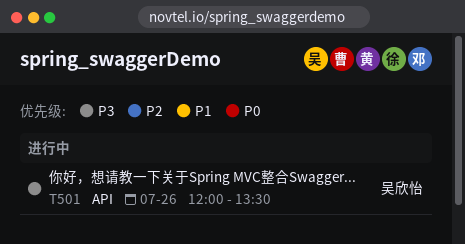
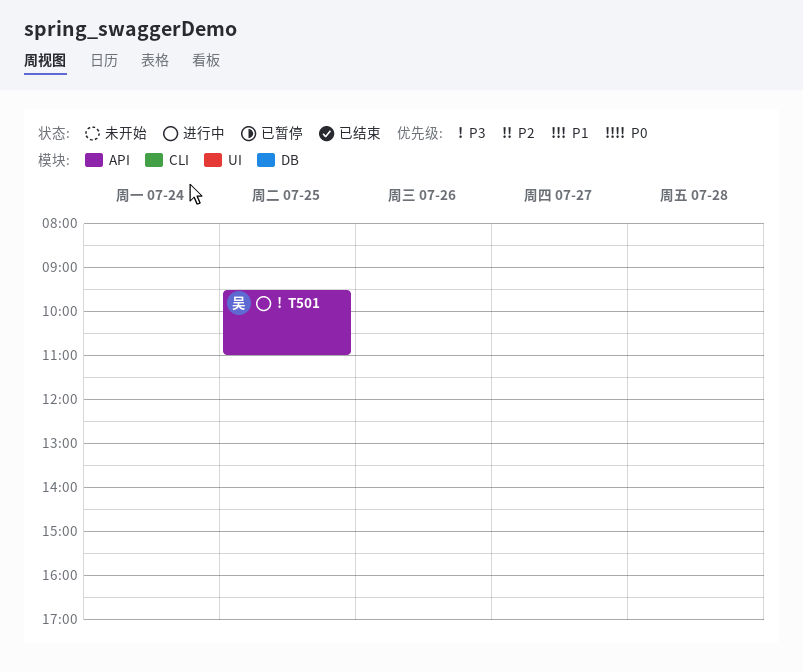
T501, day: Jul 26 -> Jul 25
T501, begins: 12:00 -> 09:30
T501, ends: 13:30 -> 11:00

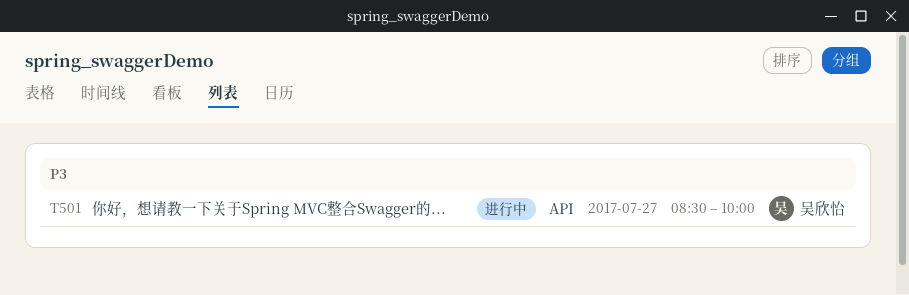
T501, day: Jul 25 -> Jul 27
T501, begins: 09:30 -> 08:30
T501, ends: 11:00 -> 10:00

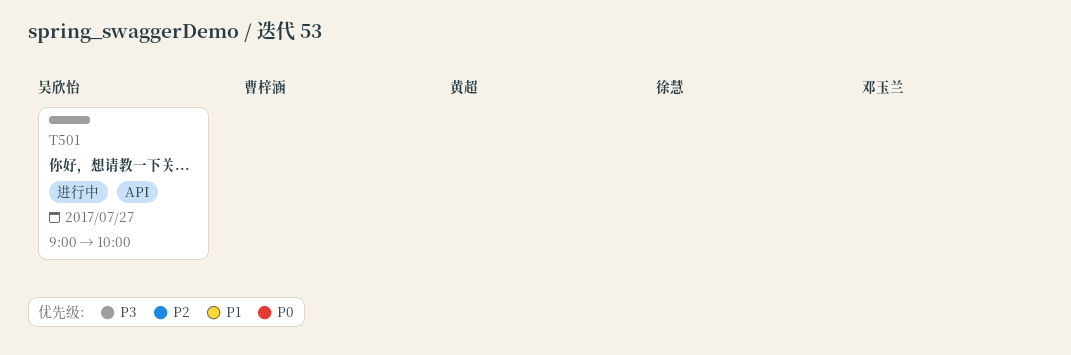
T501, begins: 08:30 -> 09:00

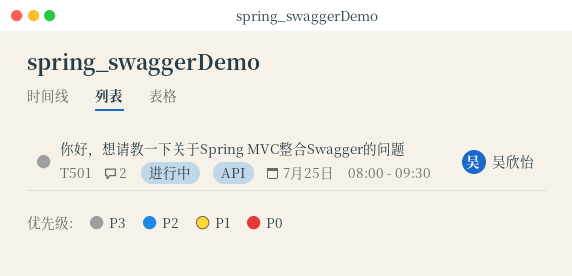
T501, day: Jul 27 -> Jul 25
T501, begins: 09:00 -> 08:00
T501, ends: 10:00 -> 09:30

